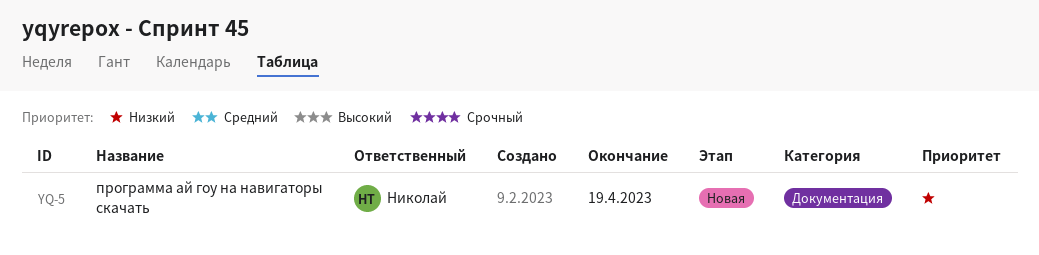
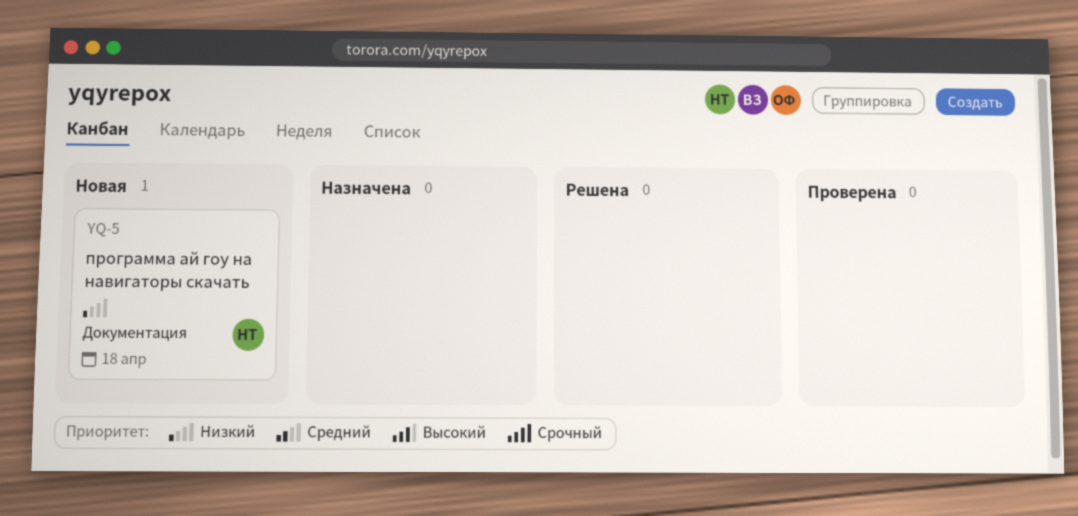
YQ-5, due: Apr 19 -> Apr 18

